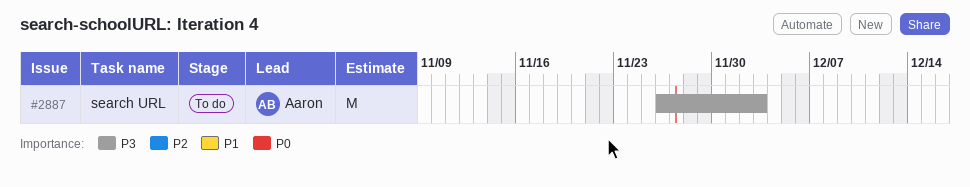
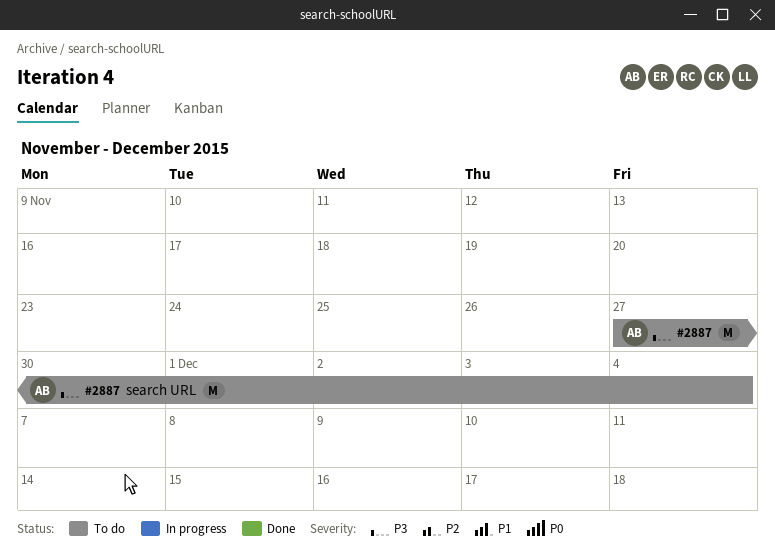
#2887, start: Nov 26 -> Nov 27
#2887, due: Dec 3 -> Dec 4

